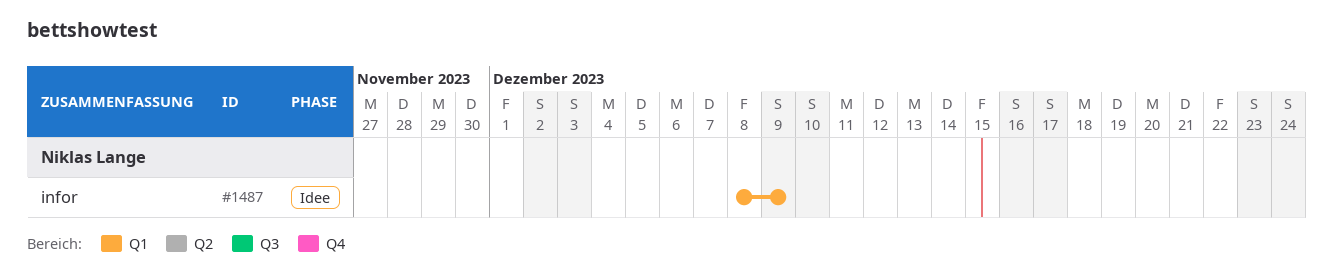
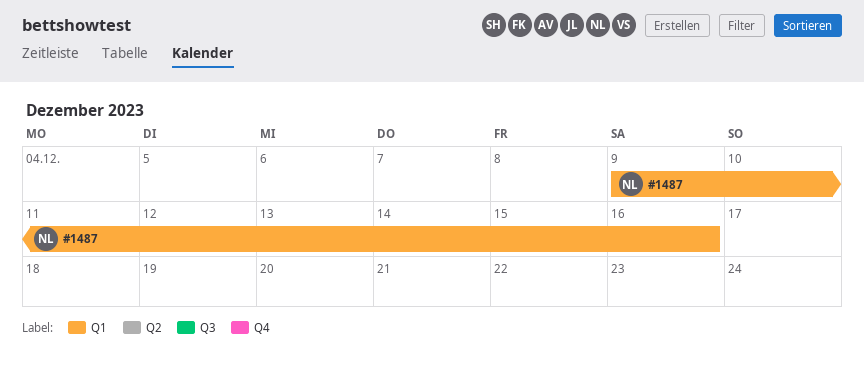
#1487, start: Dec 8 -> Dec 9
#1487, due: Dec 9 -> Dec 16

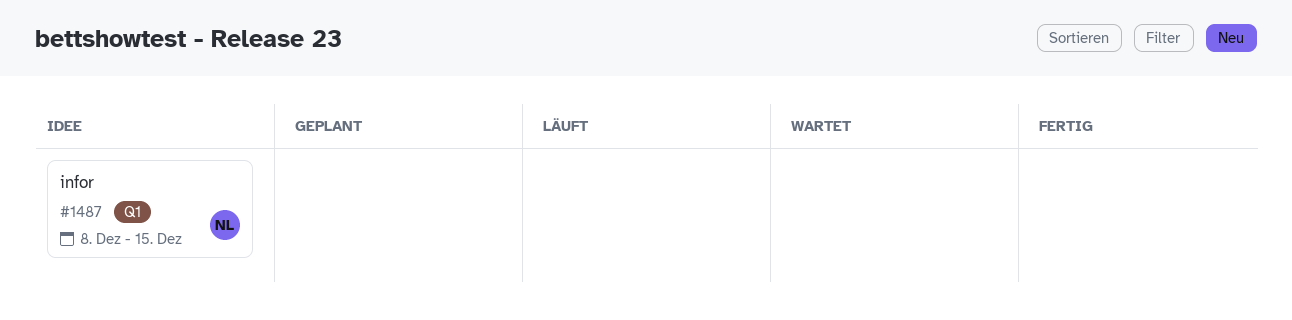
#1487, start: Dec 9 -> Dec 8
#1487, due: Dec 16 -> Dec 15

